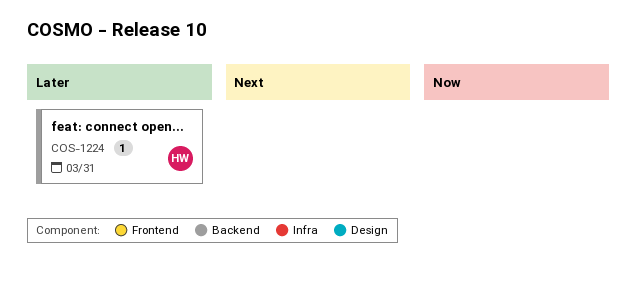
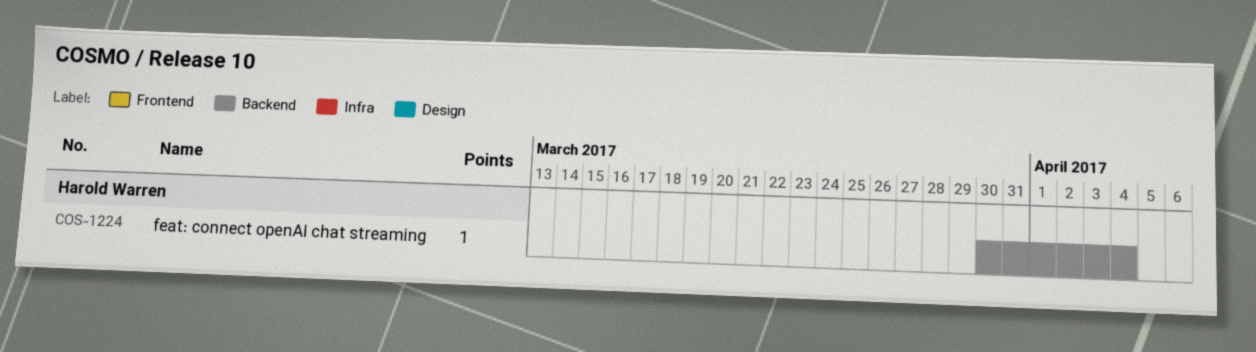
COS-1224, due: Mar 31 -> Apr 4

